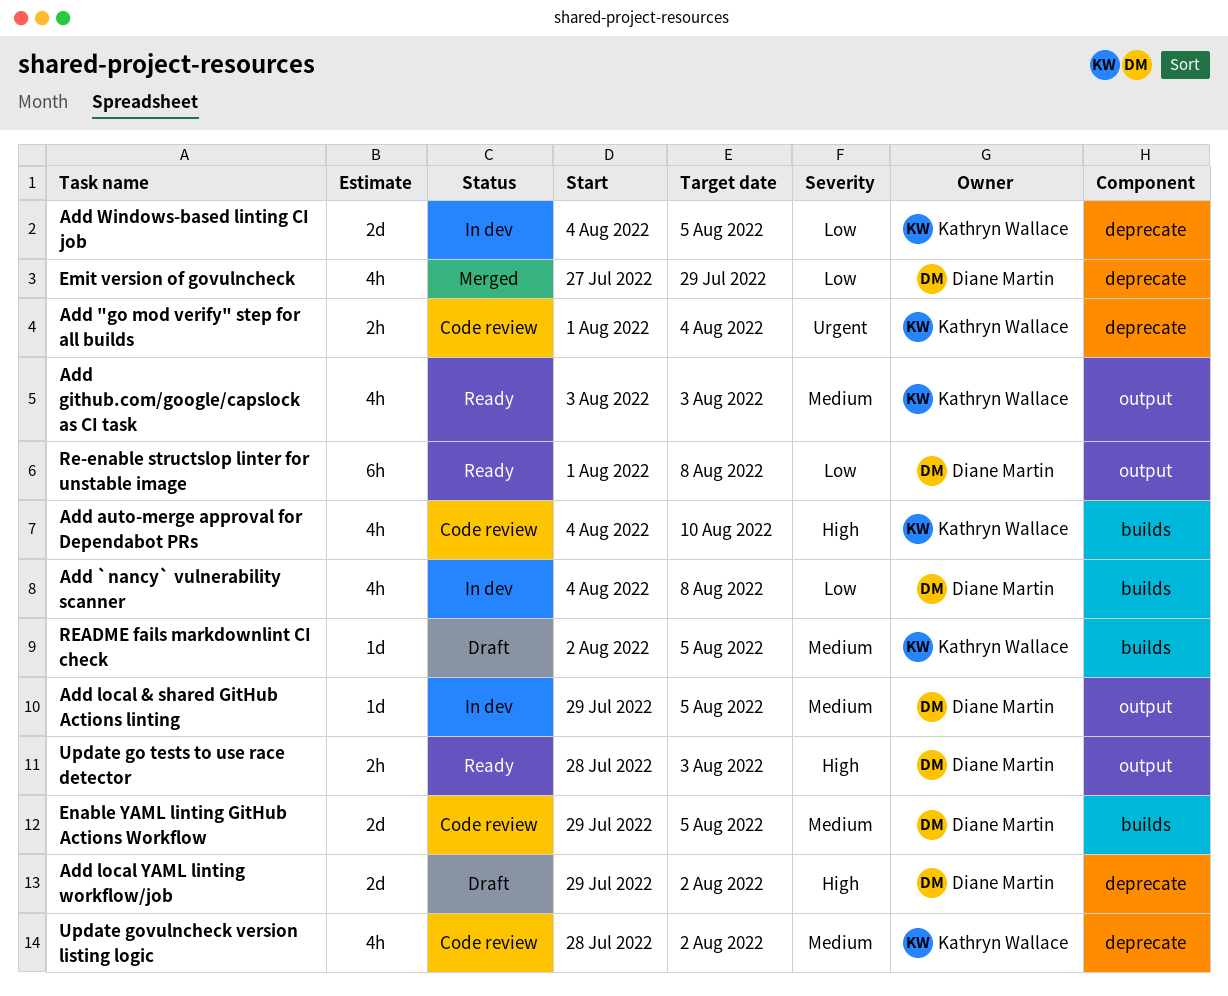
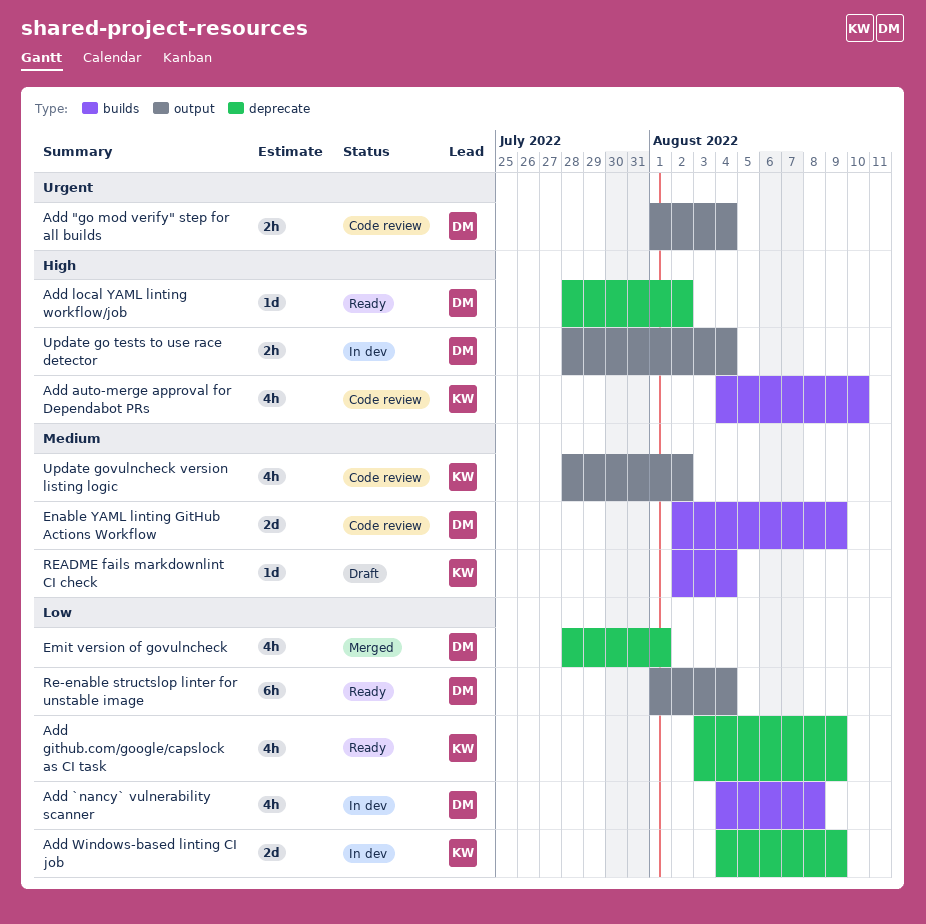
Add "go mod verify" step for all builds, owner: Kathryn Wallace -> Diane Martin
Add "go mod verify" step for all builds, label: deprecate -> output
Add github.com/google/capslock as CI task, priority: Medium -> Low
Add github.com/google/capslock as CI task, label: output -> deprecate
Add github.com/google/capslock as CI task, due: Aug 3 -> Aug 9
Add local & shared GitHub Actions linting: present -> none
Add local YAML linting workflow/job, status: Draft -> Ready
Add local YAML linting workflow/job, estimate: 2d -> 1d
Add local YAML linting workflow/job, start: Jul 29 -> Jul 28
Add Windows-based linting CI job, due: Aug 5 -> Aug 9
Emit version of govulncheck, start: Jul 27 -> Jul 28
Emit version of govulncheck, due: Jul 29 -> Aug 1
Enable YAML linting GitHub Actions Workflow, start: Jul 29 -> Aug 2
Enable YAML linting GitHub Actions Workflow, due: Aug 5 -> Aug 9
Re-enable structslop linter for unstable image, due: Aug 8 -> Aug 4
README fails markdownlint CI check, due: Aug 5 -> Aug 4
Update go tests to use race detector, status: Ready -> In dev
Update go tests to use race detector, due: Aug 3 -> Aug 4
Update govulncheck version listing logic, label: deprecate -> output

